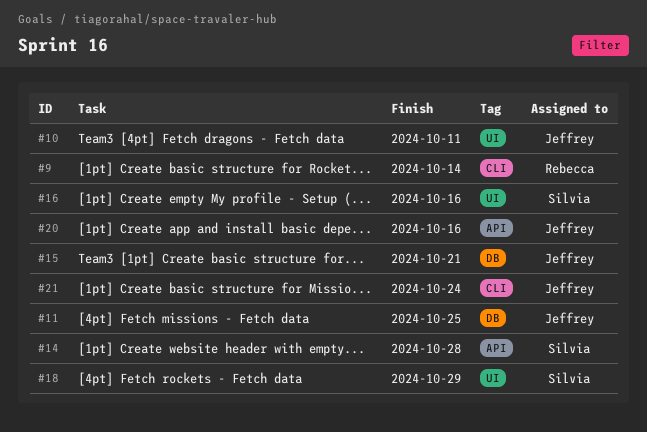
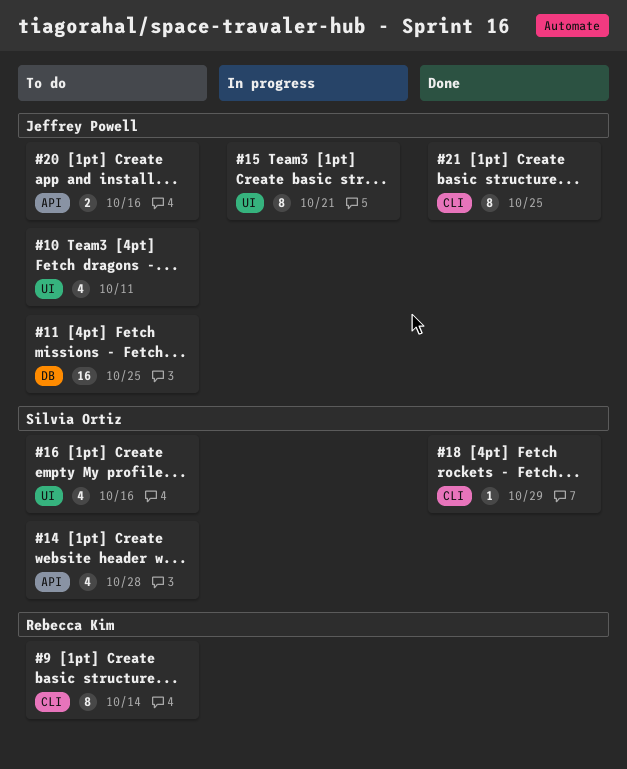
#15, label: DB -> UI
#18, label: UI -> CLI
#21, due: Oct 24 -> Oct 25

